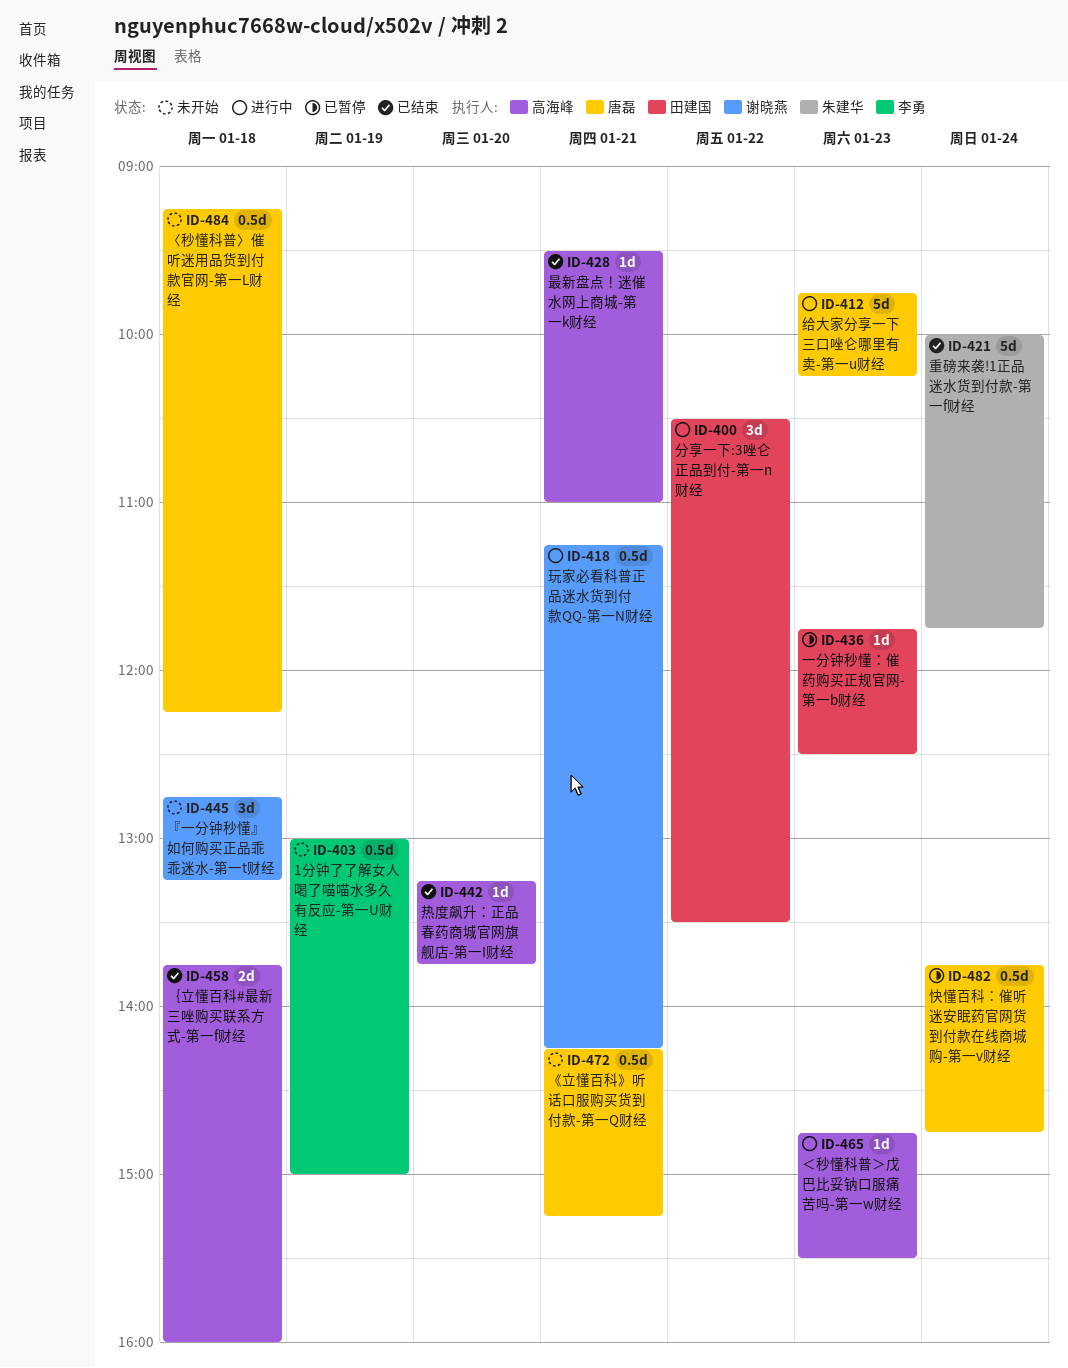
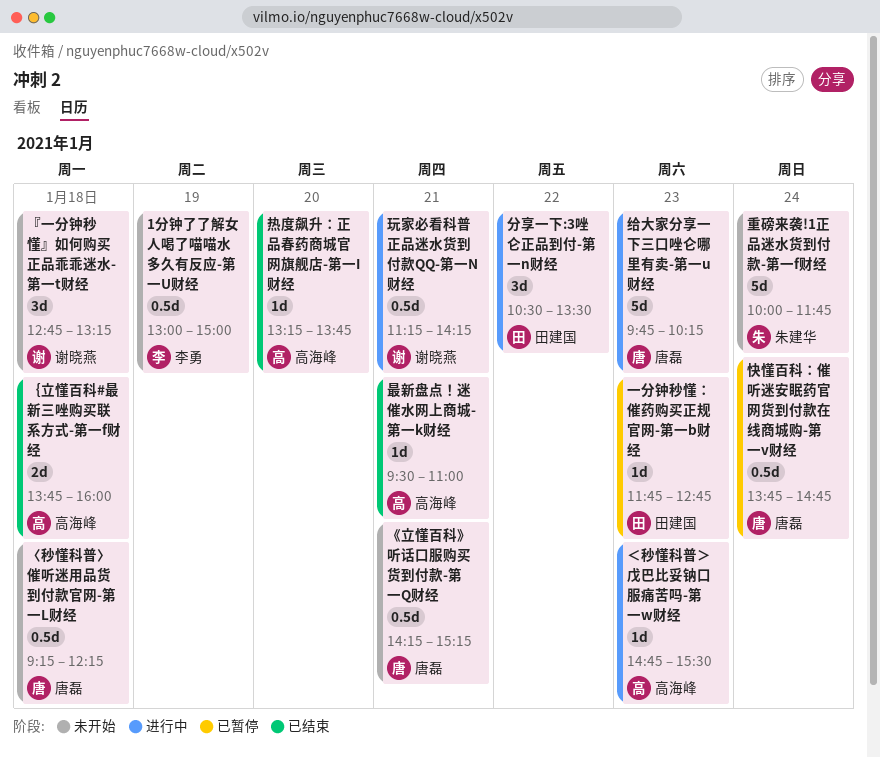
一分钟秒懂：催药购买正规官网-第一b财经, ends: 12:30 -> 12:45
重磅来袭!1正品迷水货到付款-第一f财经, status: 已结束 -> 未开始

